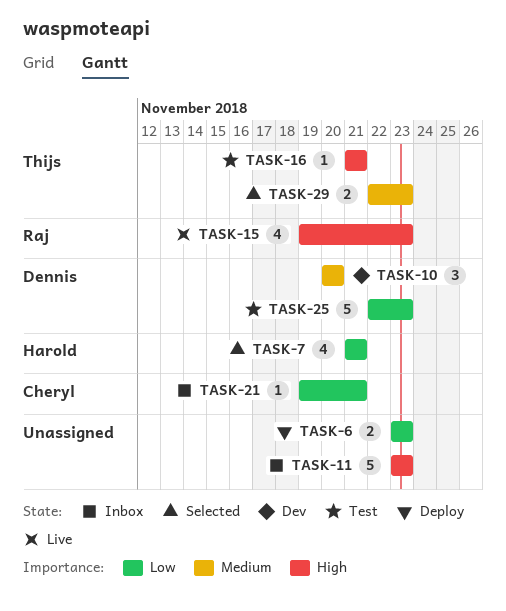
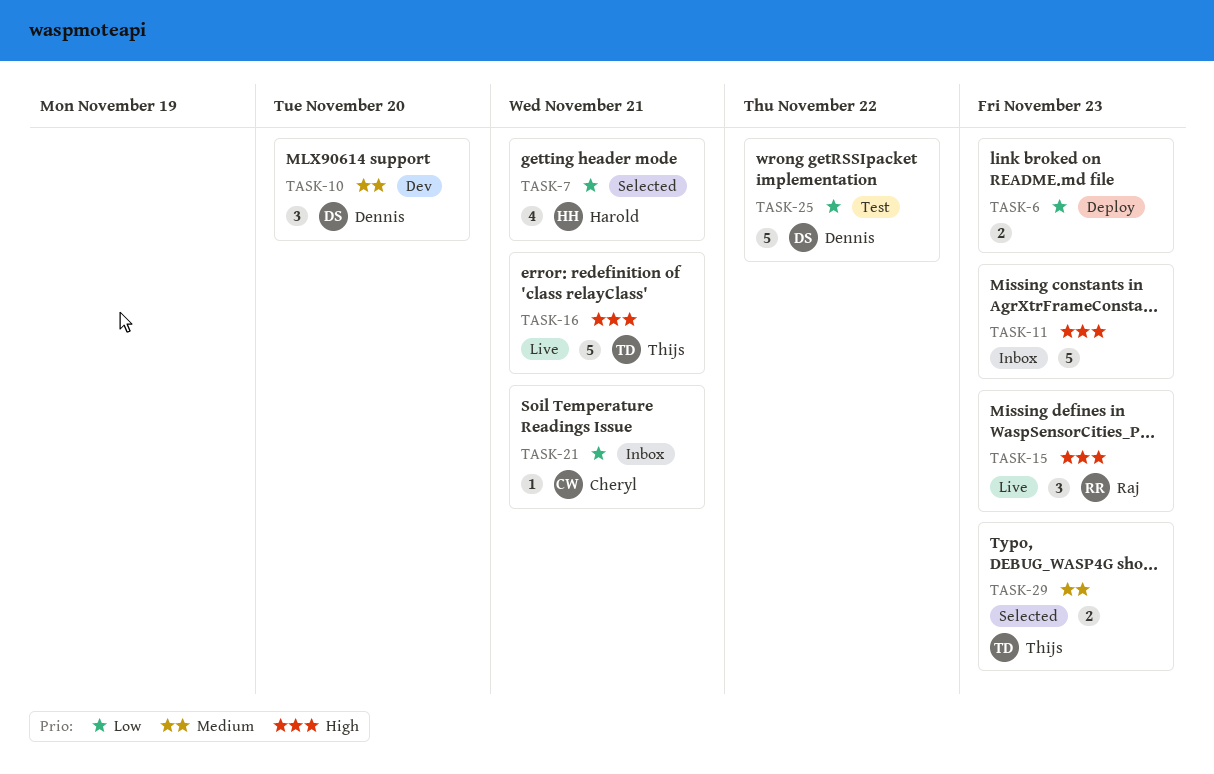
TASK-15, estimate: 4 -> 3
TASK-16, status: Test -> Live
TASK-16, estimate: 1 -> 5
TASK-25, due: Nov 23 -> Nov 22

